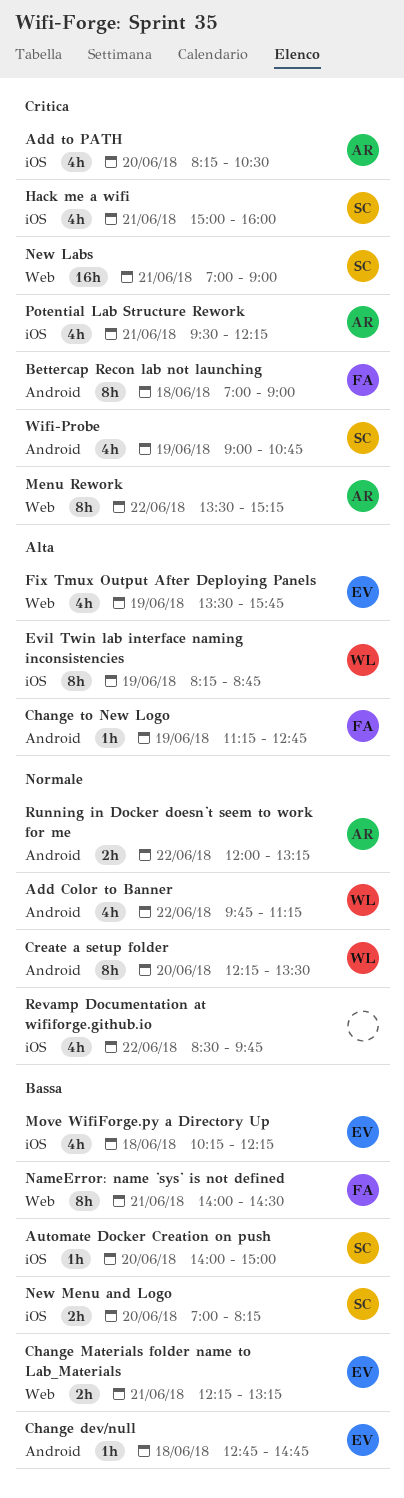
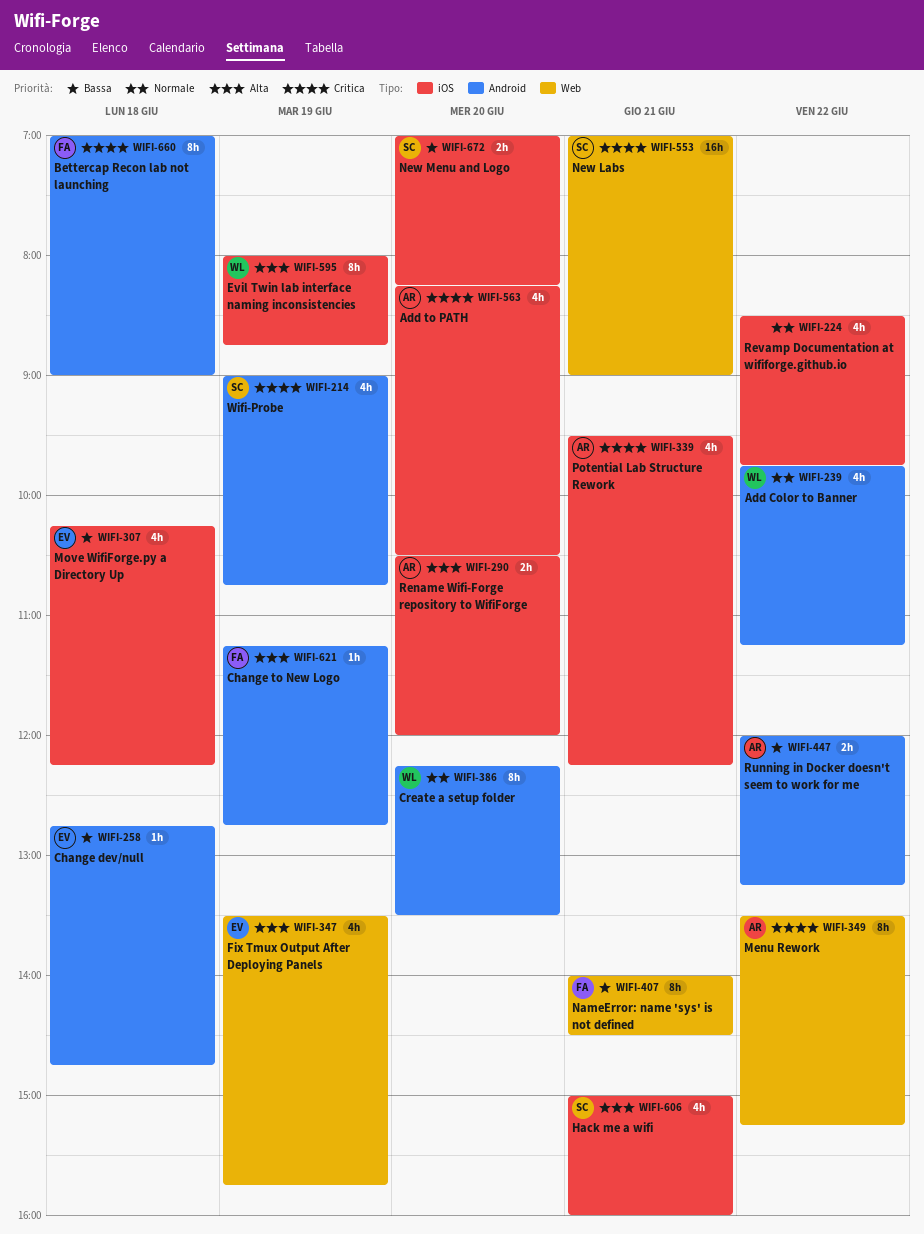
Automate Docker Creation on push: present -> none
Change Materials folder name to Lab_Materials: present -> none
Evil Twin lab interface naming inconsistencies, begins: 08:15 -> 08:00
Hack me a wifi, priority: Critica -> Alta
Rename Wifi-Forge repository to WifiForge: none -> present
Running in Docker doesn't seem to work for me, priority: Normale -> Bassa

